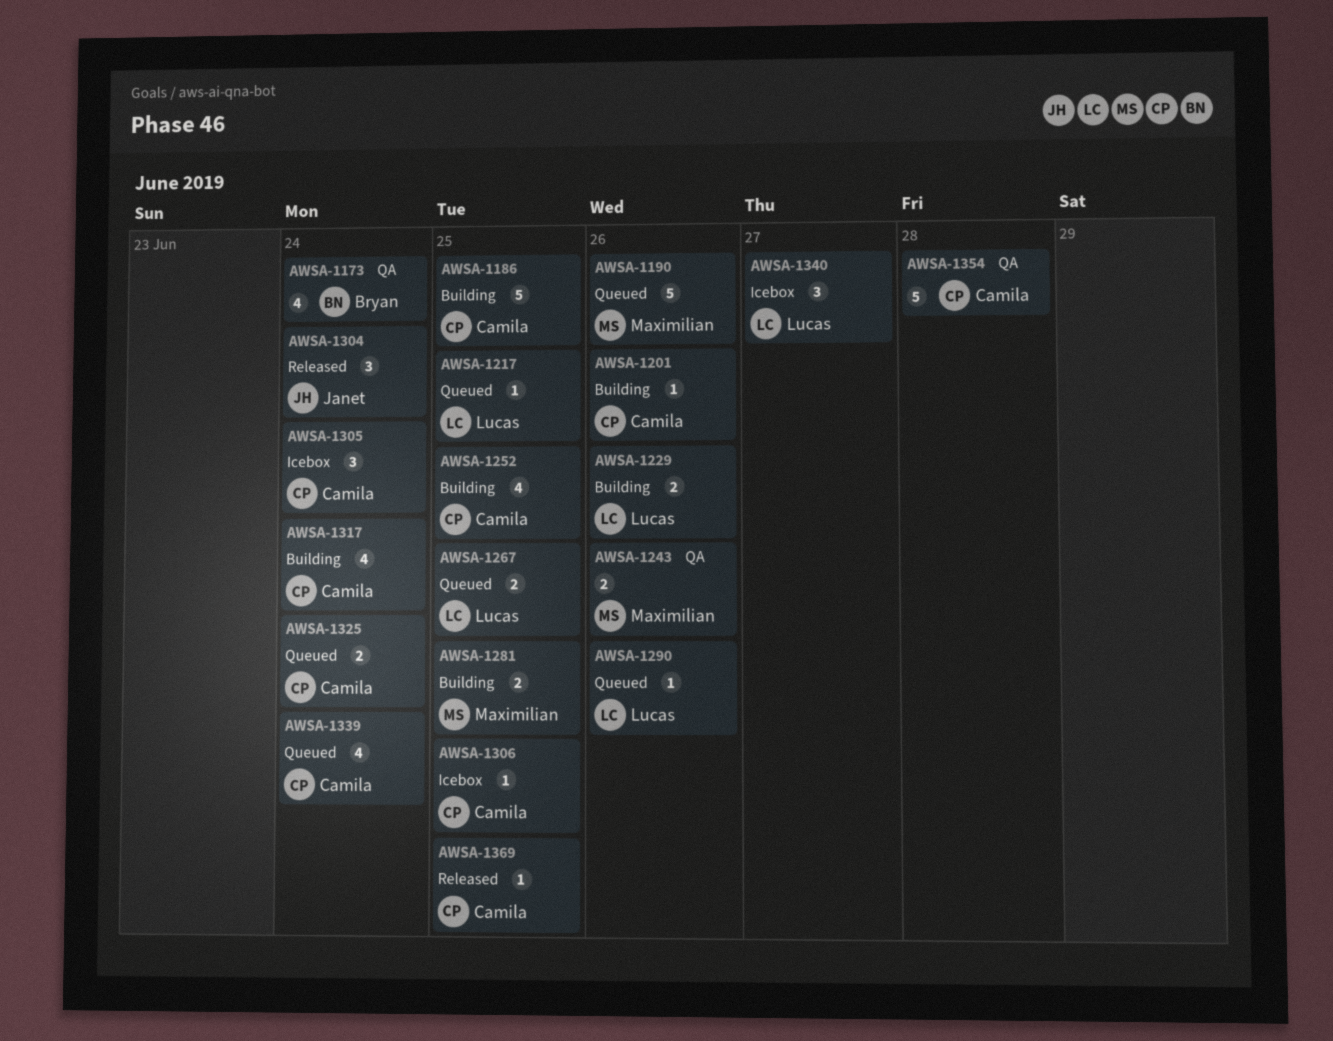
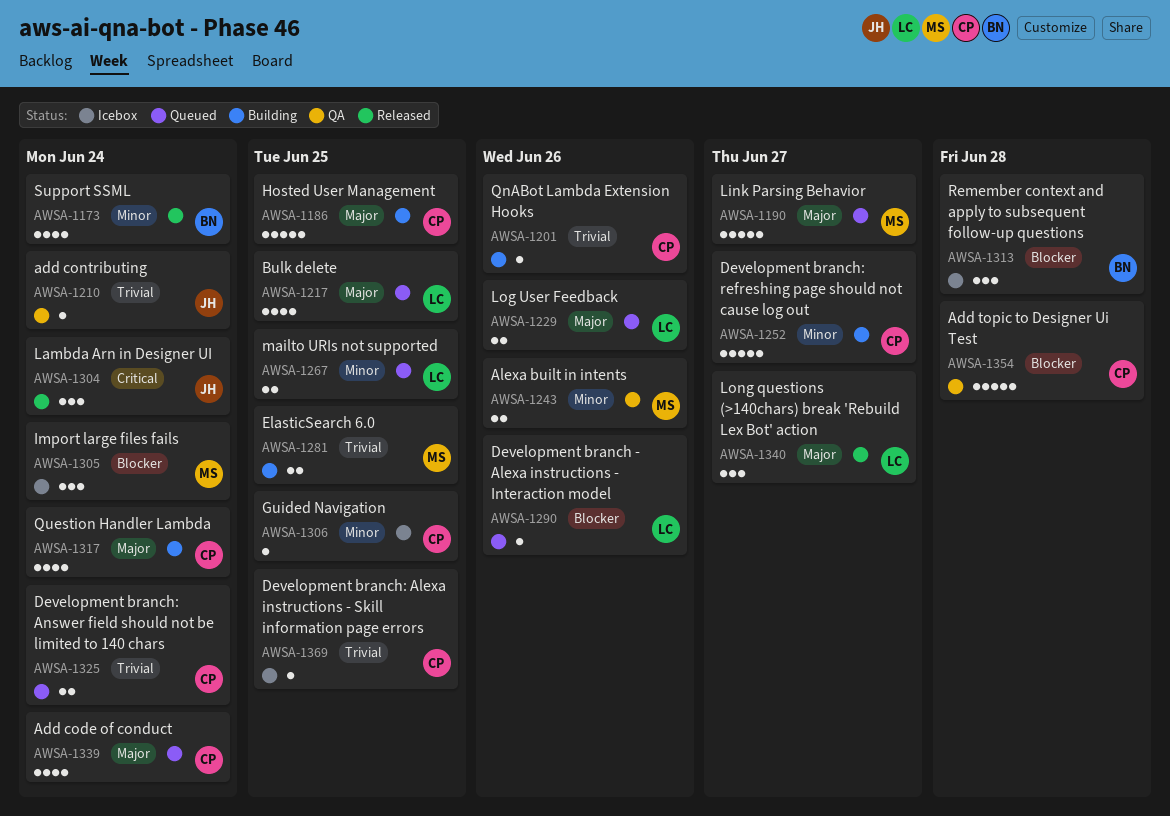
AWSA-1173, status: QA -> Released
AWSA-1190, due: Jun 26 -> Jun 27
AWSA-1210: none -> present
AWSA-1217, estimate: 1 -> 4
AWSA-1229, status: Building -> Queued
AWSA-1252, estimate: 4 -> 5
AWSA-1252, due: Jun 25 -> Jun 27
AWSA-1305, owner: Camila -> Maximilian
AWSA-1313: none -> present
AWSA-1340, status: Icebox -> Released
AWSA-1369, status: Released -> Icebox

